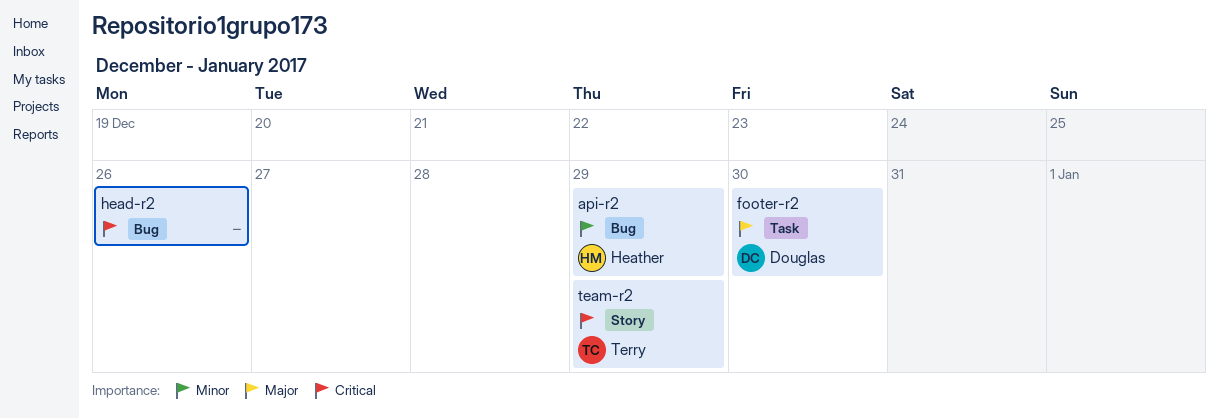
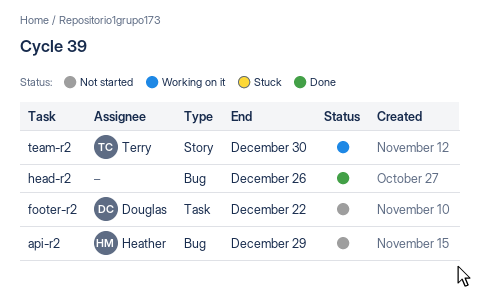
footer-r2, due: Dec 30 -> Dec 22
team-r2, due: Dec 29 -> Dec 30

